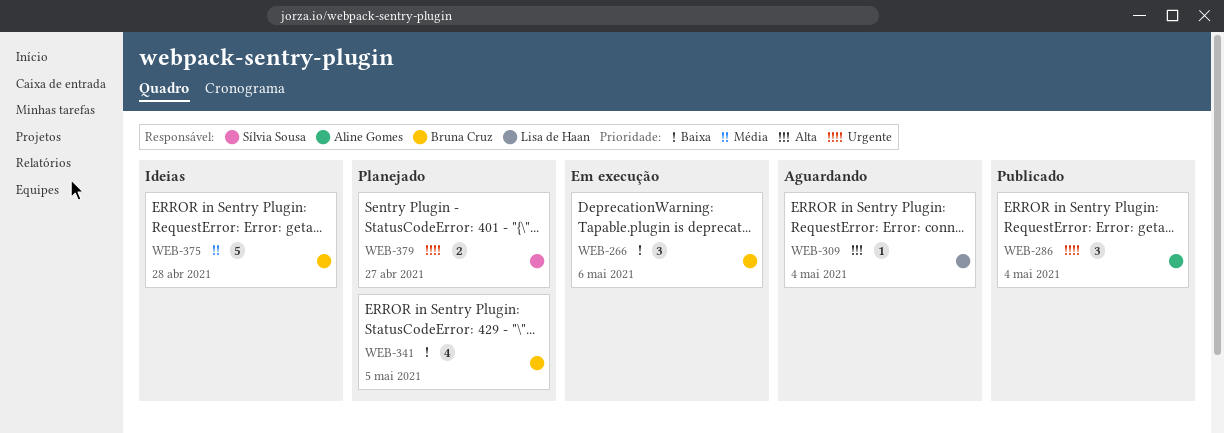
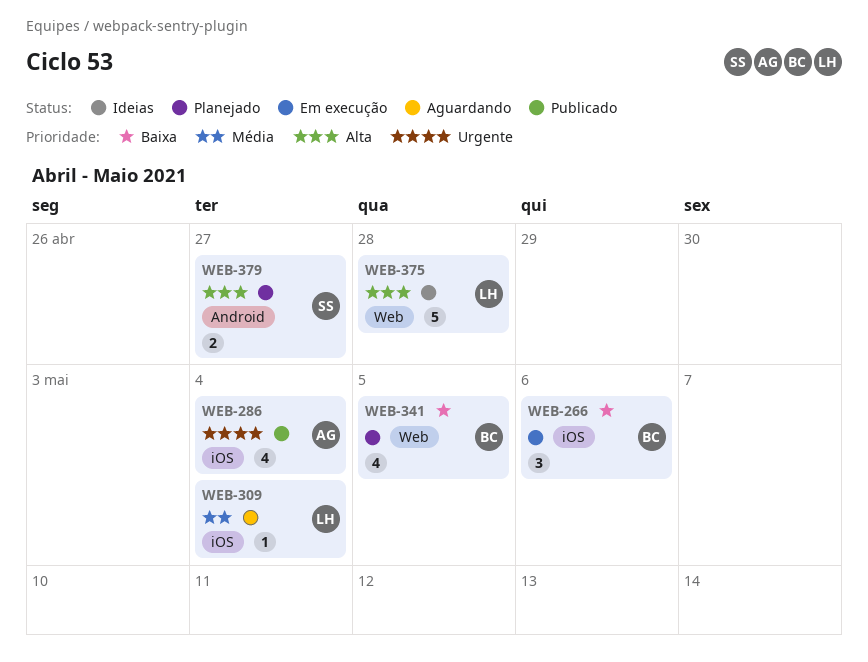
WEB-286, estimate: 3 -> 4
WEB-309, priority: Alta -> Média
WEB-375, owner: Bruna Cruz -> Lisa de Haan
WEB-375, priority: Média -> Alta
WEB-379, priority: Urgente -> Alta

